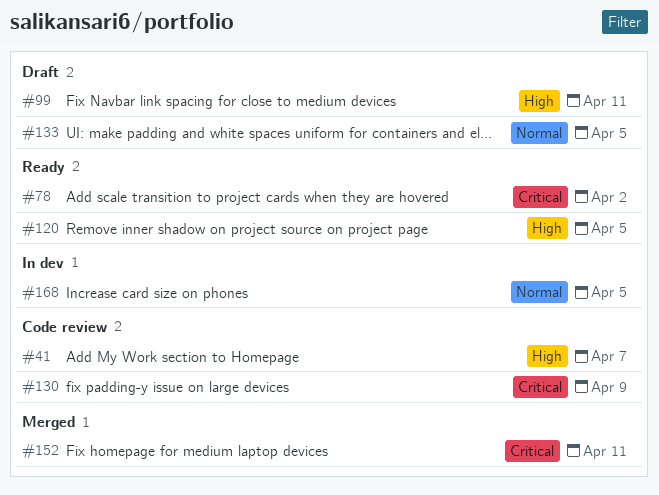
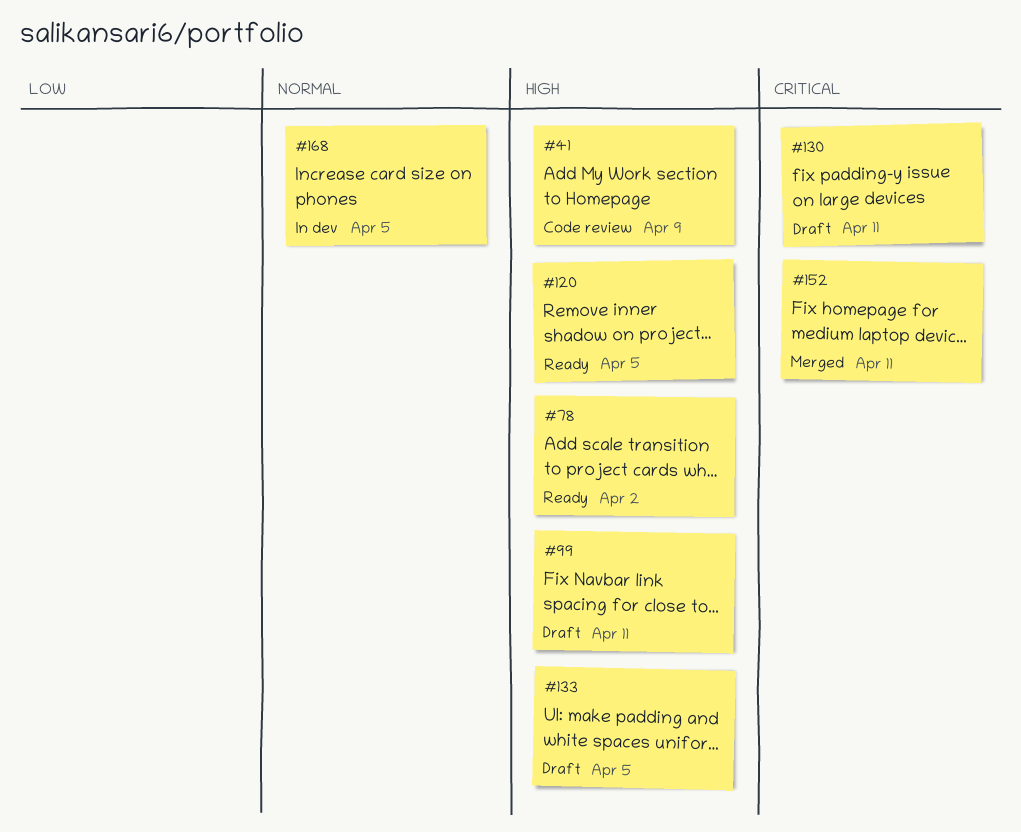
#41, due: Apr 7 -> Apr 9
#78, priority: Critical -> High
#130, status: Code review -> Draft
#130, due: Apr 9 -> Apr 11
#133, priority: Normal -> High

